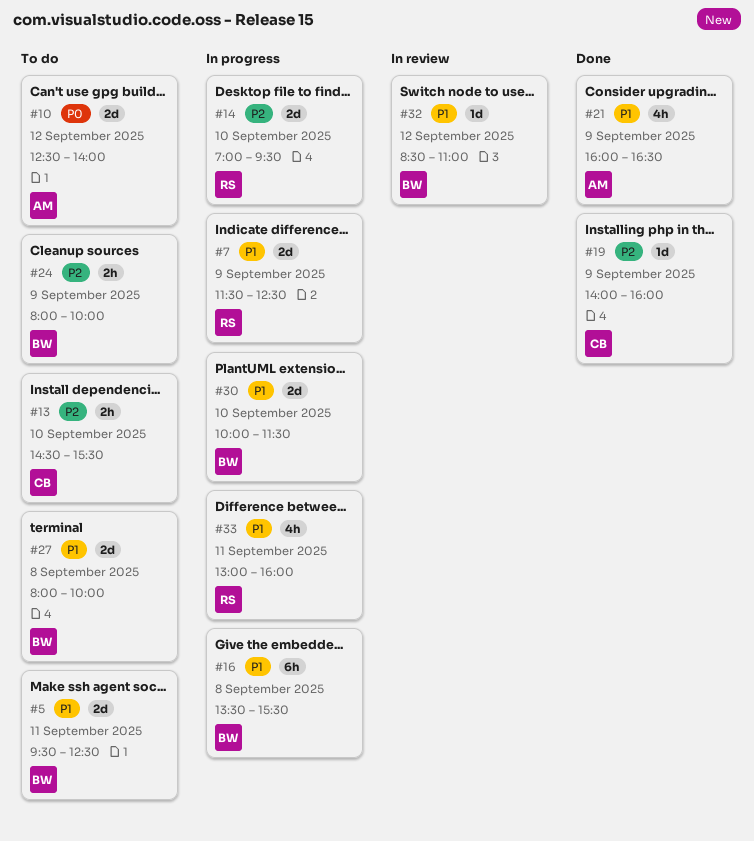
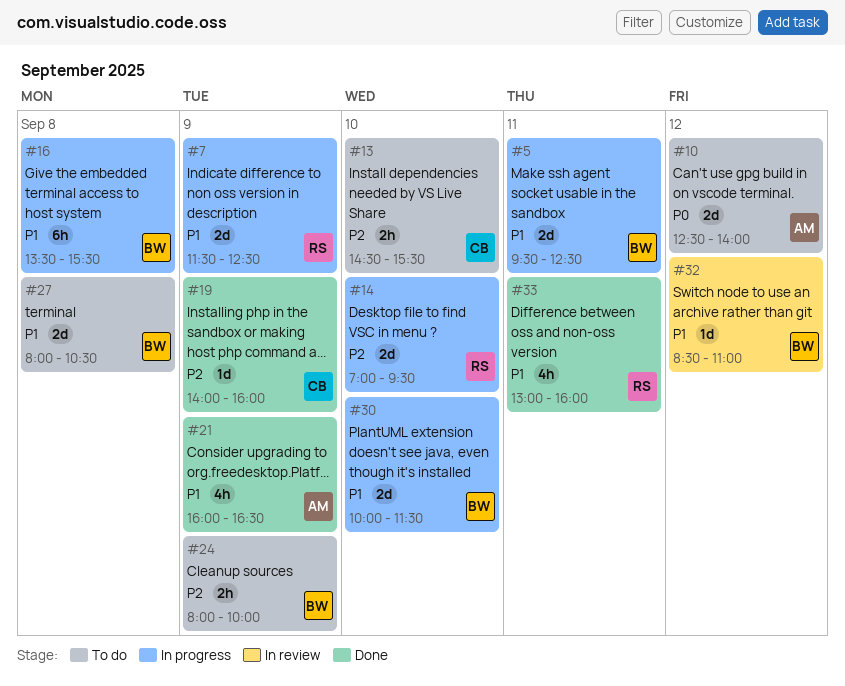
#5, status: To do -> In progress
#27, ends: 10:00 -> 10:30
#33, status: In progress -> Done

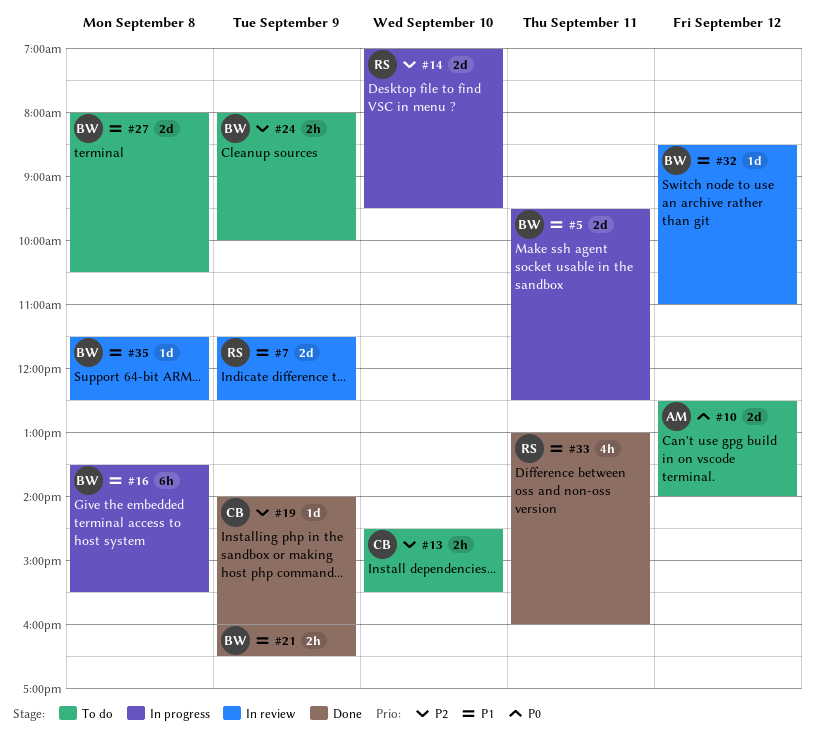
#7, status: In progress -> In review
#21, owner: AM -> BW
#21, estimate: 4h -> 2h
#30: present -> none
#35: none -> present

